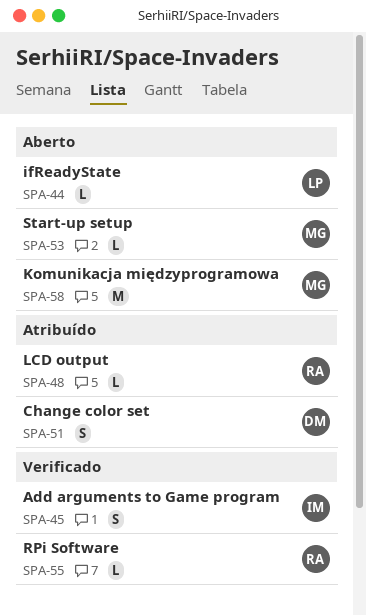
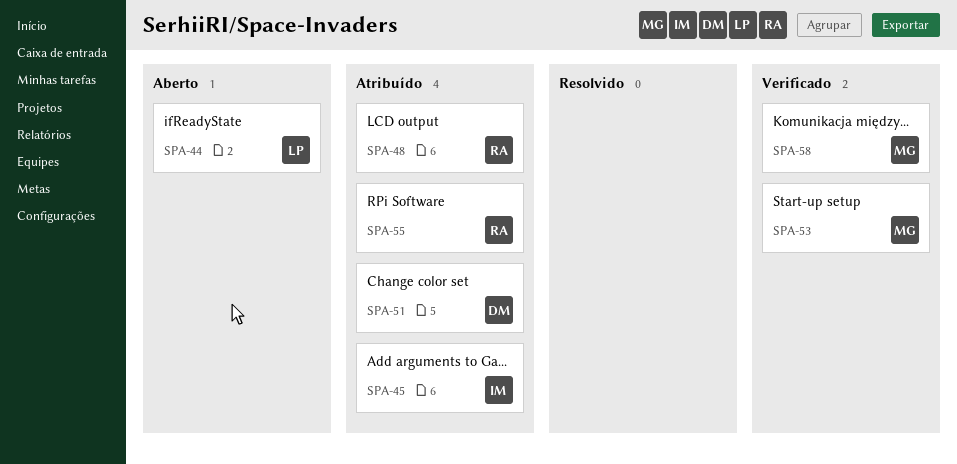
SPA-45, status: Verificado -> Atribuído
SPA-53, status: Aberto -> Verificado
SPA-55, status: Verificado -> Atribuído
SPA-58, status: Aberto -> Verificado

